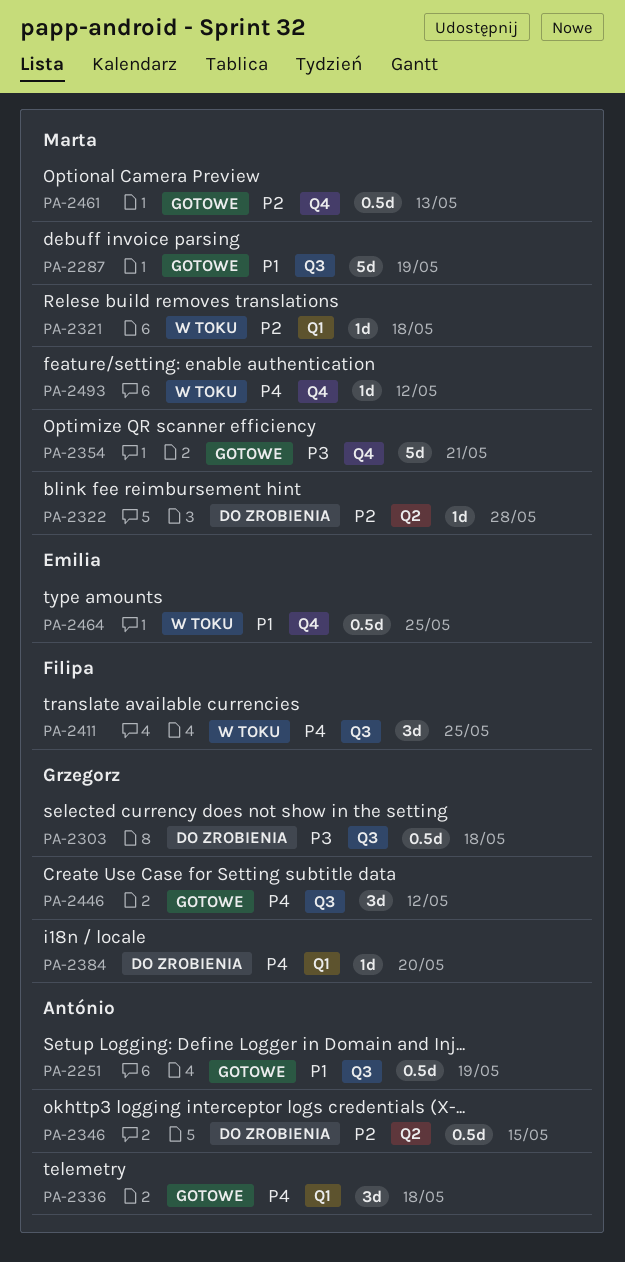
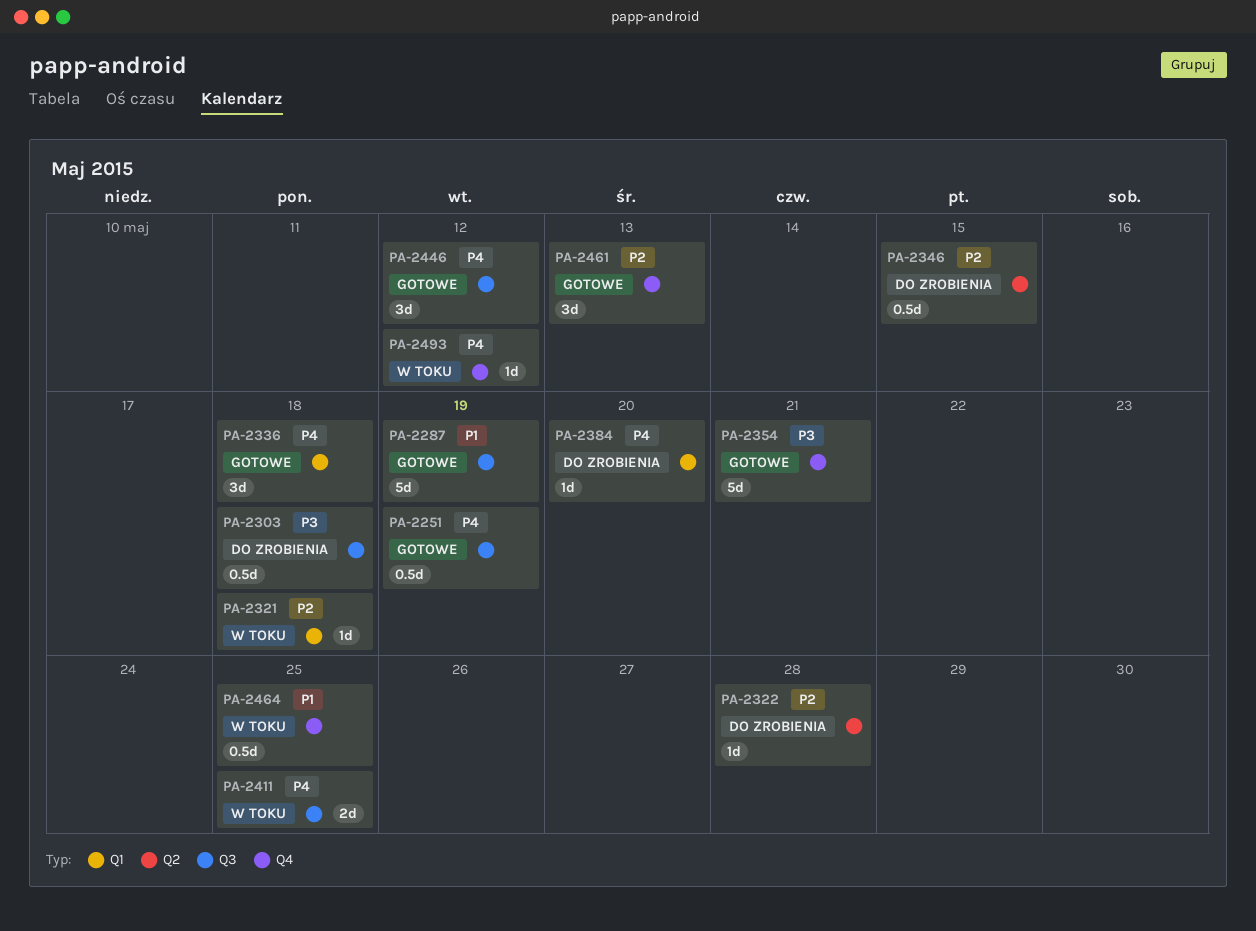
PA-2251, priority: P1 -> P4
PA-2411, estimate: 3d -> 2d
PA-2461, estimate: 0.5d -> 3d

